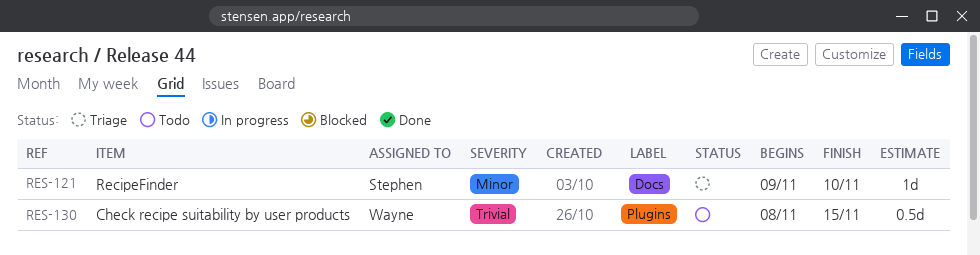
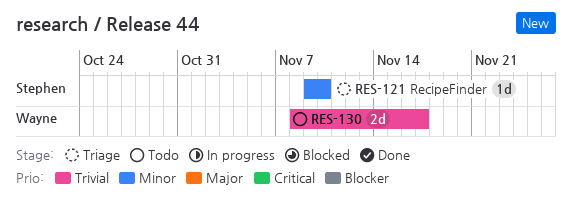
RES-130, estimate: 0.5d -> 2d
RES-130, due: Nov 15 -> Nov 17

